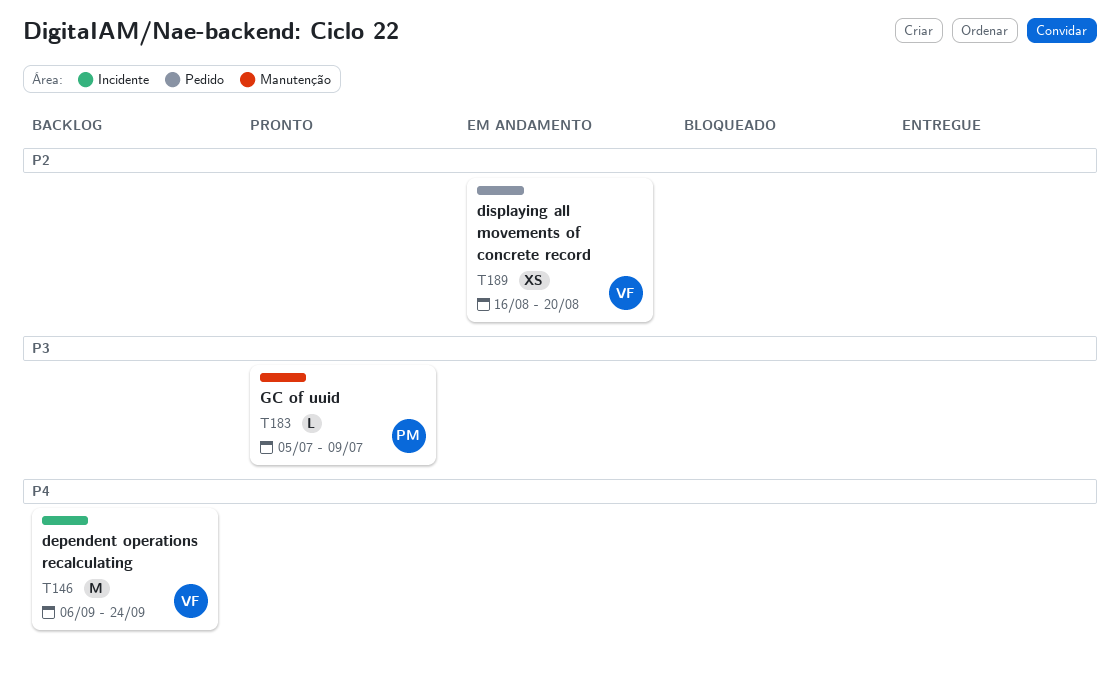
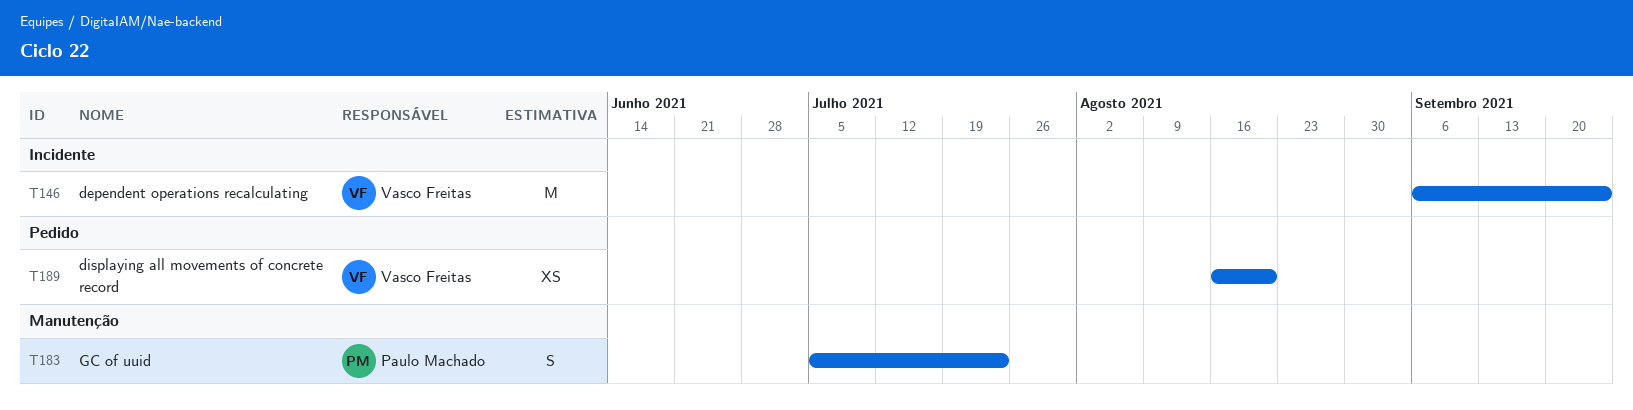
T183, estimate: L -> S
T183, due: Jul 9 -> Jul 23

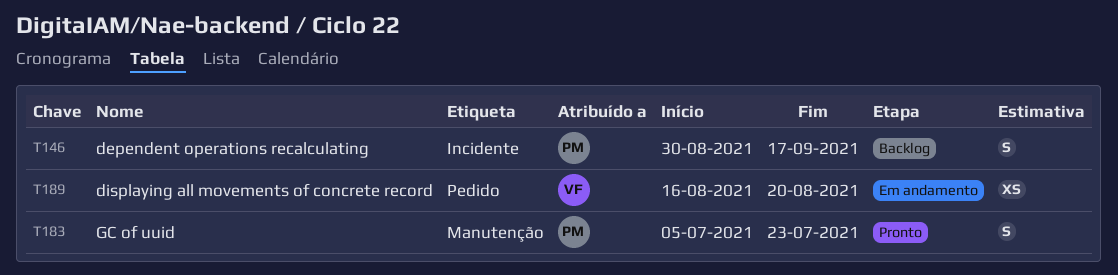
T146, owner: Vasco Freitas -> Paulo Machado
T146, estimate: M -> S
T146, start: Sep 6 -> Aug 30
T146, due: Sep 24 -> Sep 17

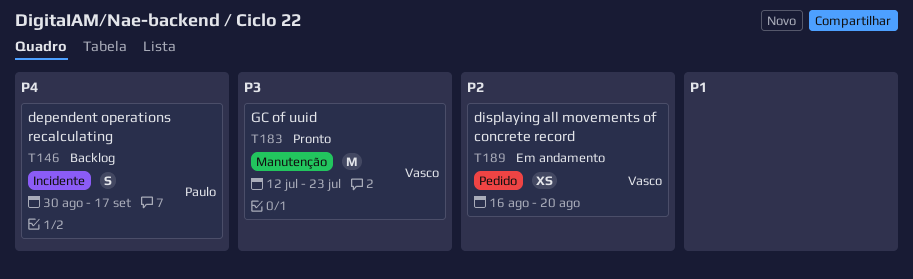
T183, owner: Paulo -> Vasco
T183, estimate: S -> M
T183, start: Jul 5 -> Jul 12

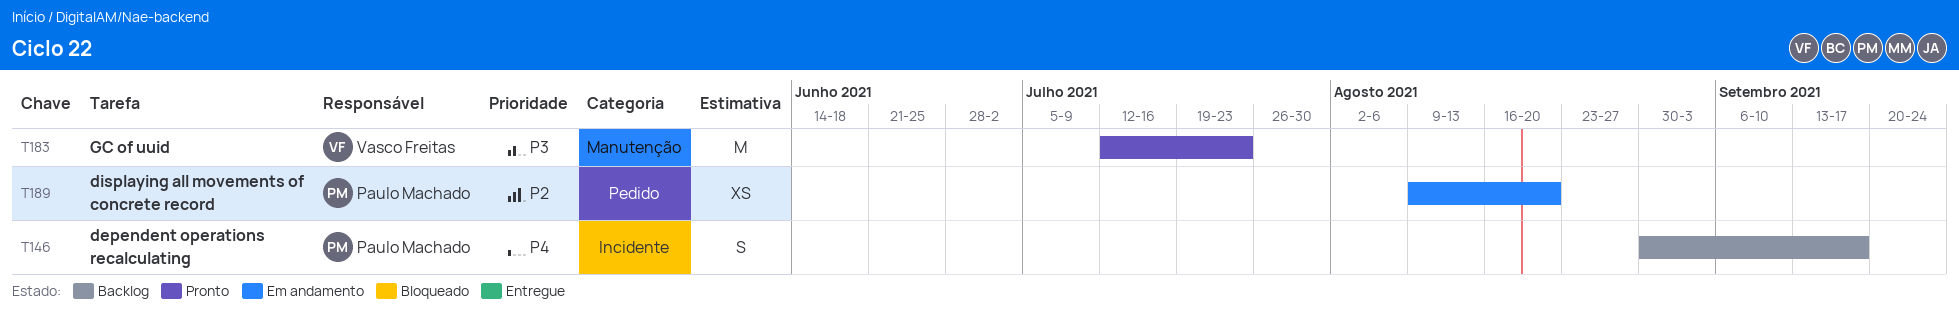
T189, owner: Vasco Freitas -> Paulo Machado
T189, start: Aug 16 -> Aug 9

